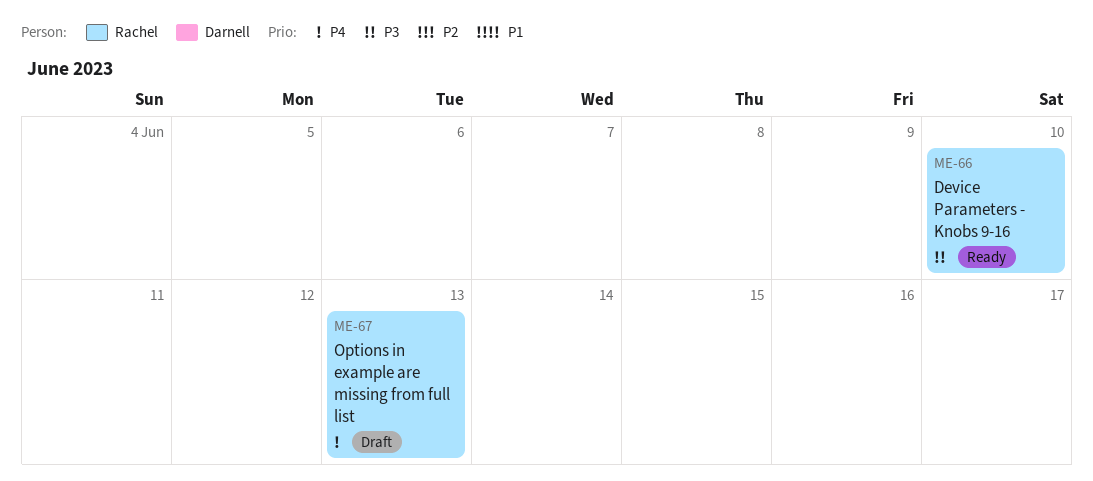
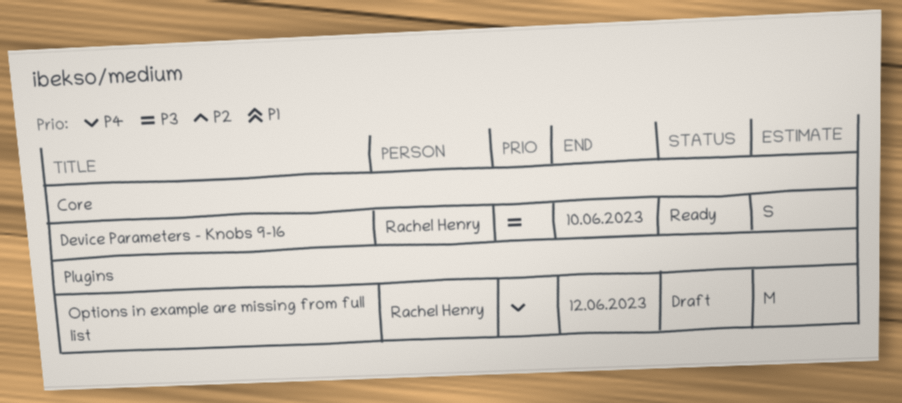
Options in example are missing from full list, due: Jun 13 -> Jun 12

